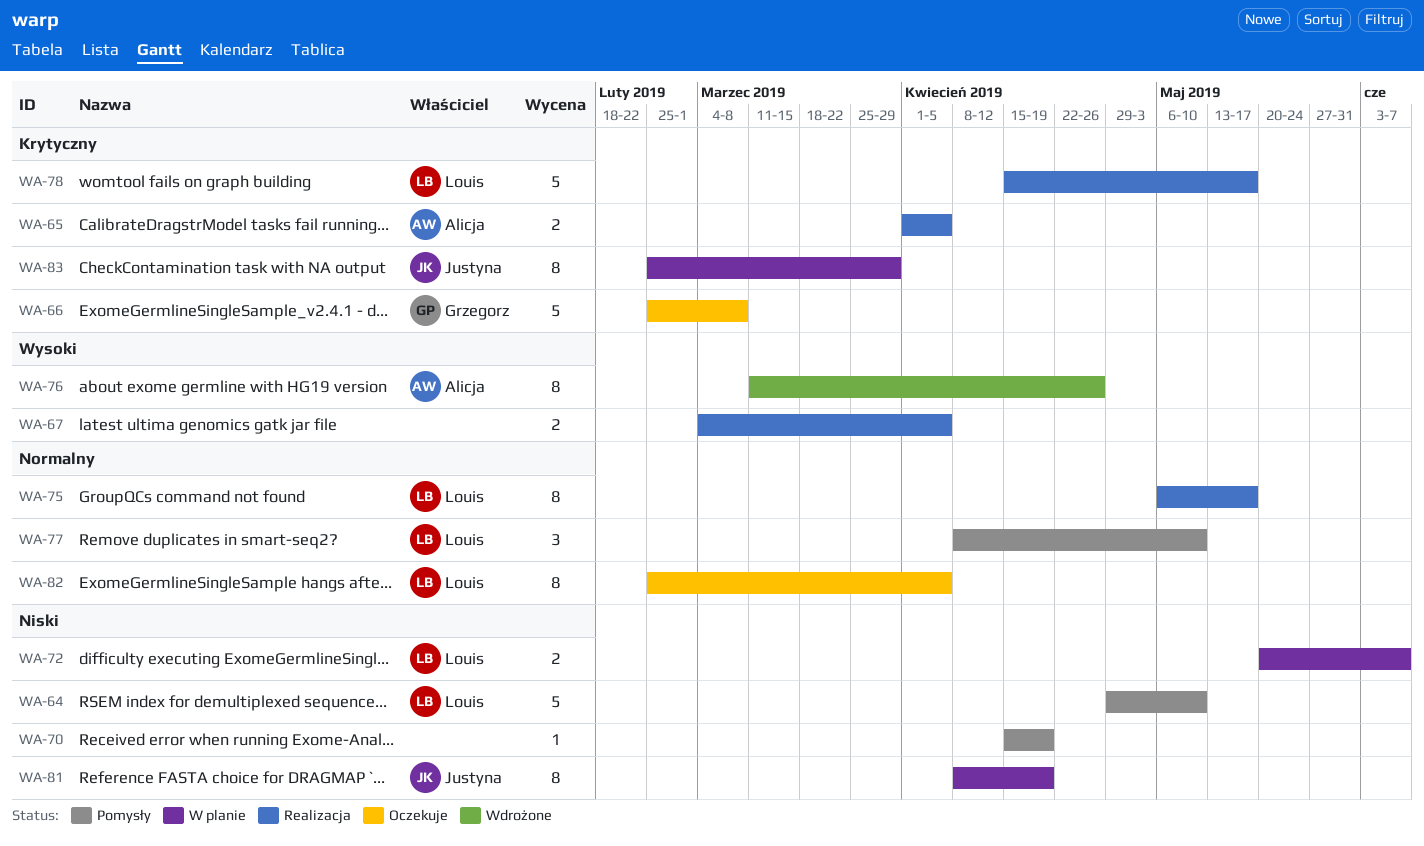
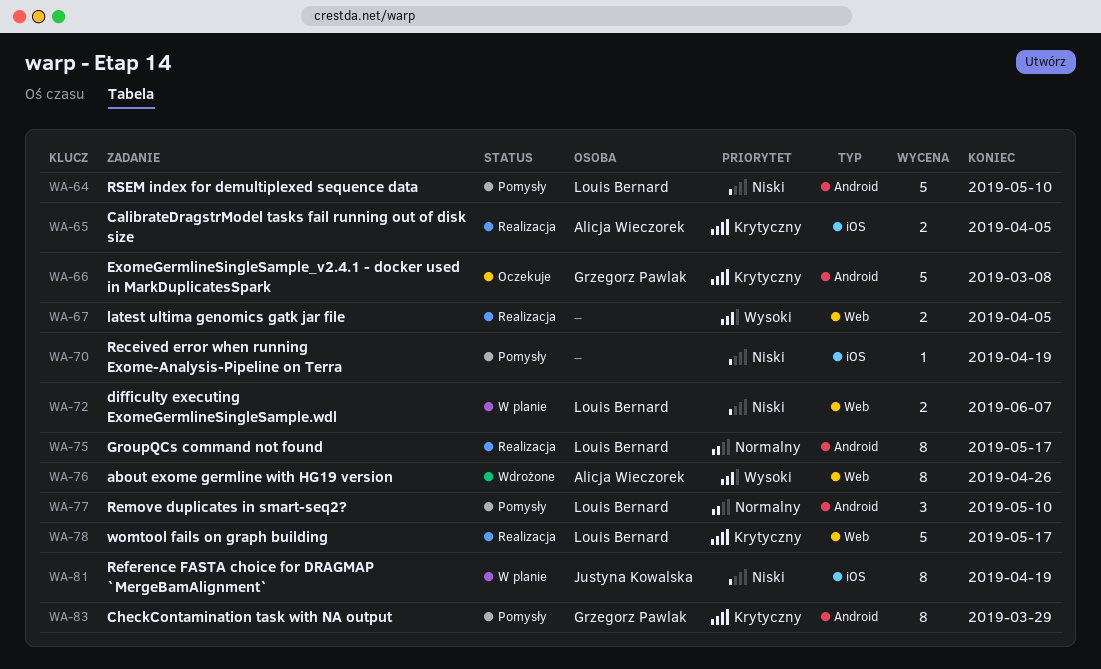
WA-82: present -> none
WA-83, status: W planie -> Pomysły
WA-83, owner: Justyna Kowalska -> Grzegorz Pawlak

